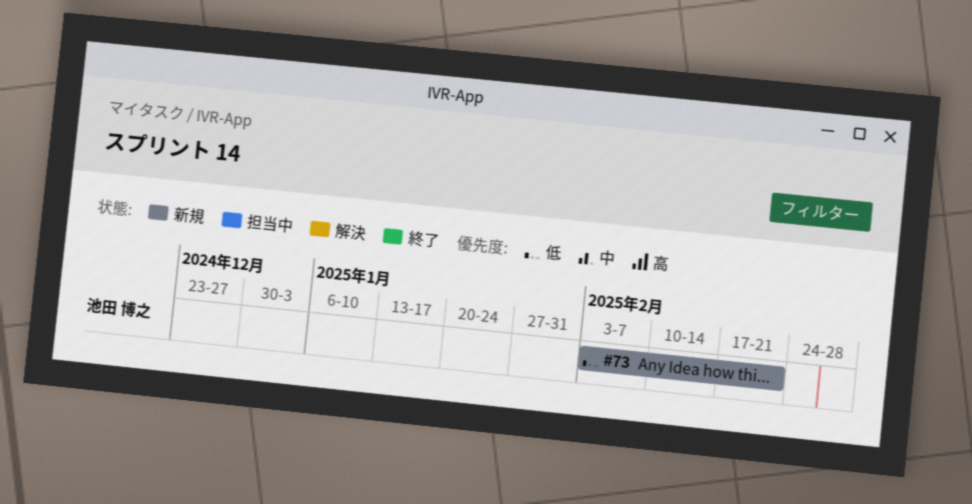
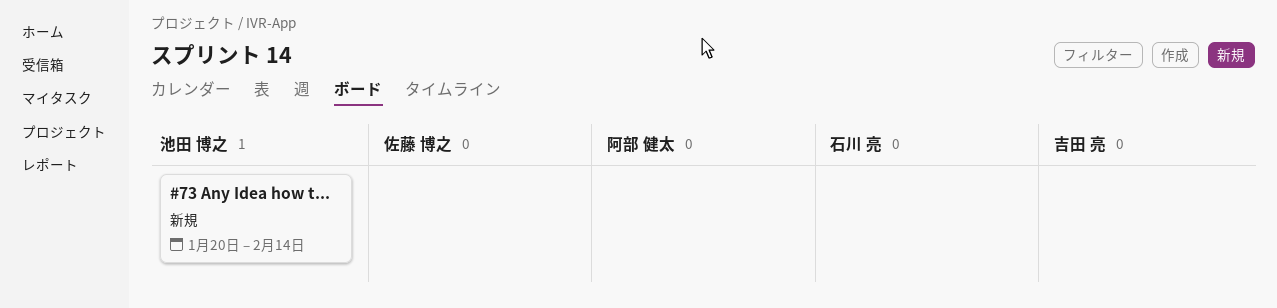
#73, start: Feb 3 -> Jan 20
#73, due: Feb 21 -> Feb 14

